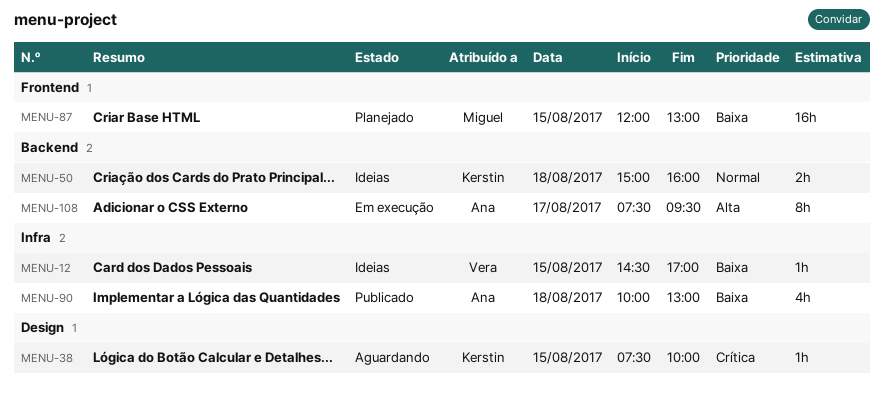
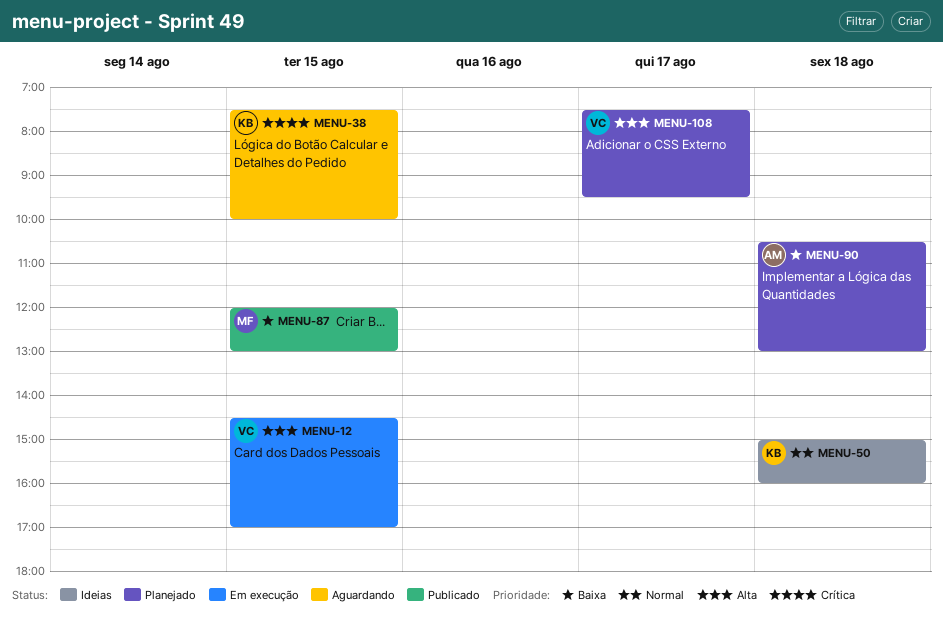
MENU-12, status: Ideias -> Em execução
MENU-12, priority: Baixa -> Alta
MENU-87, status: Planejado -> Publicado
MENU-90, status: Publicado -> Planejado
MENU-90, begins: 10:00 -> 10:30
MENU-108, status: Em execução -> Planejado
MENU-108, owner: Ana -> Vera

